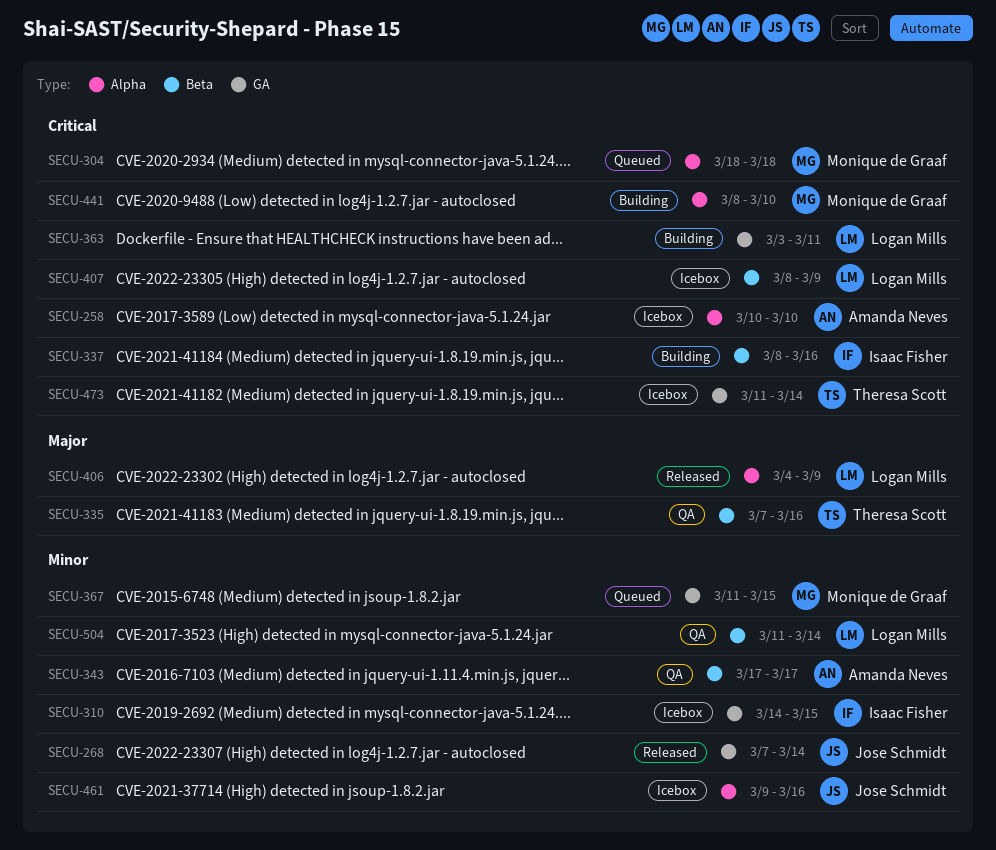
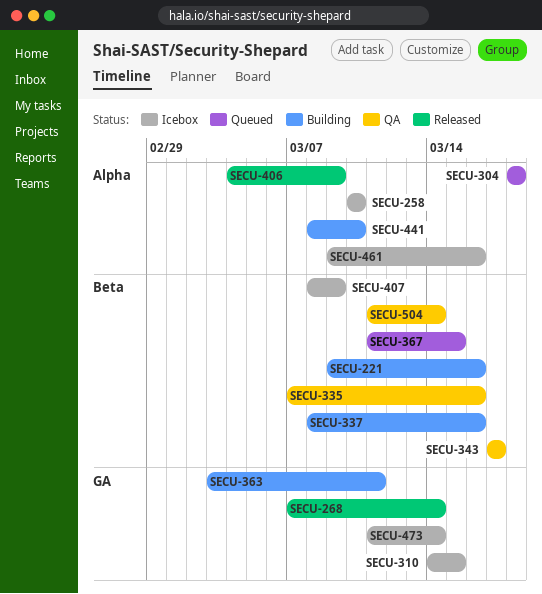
SECU-221: none -> present
SECU-367, label: GA -> Beta

